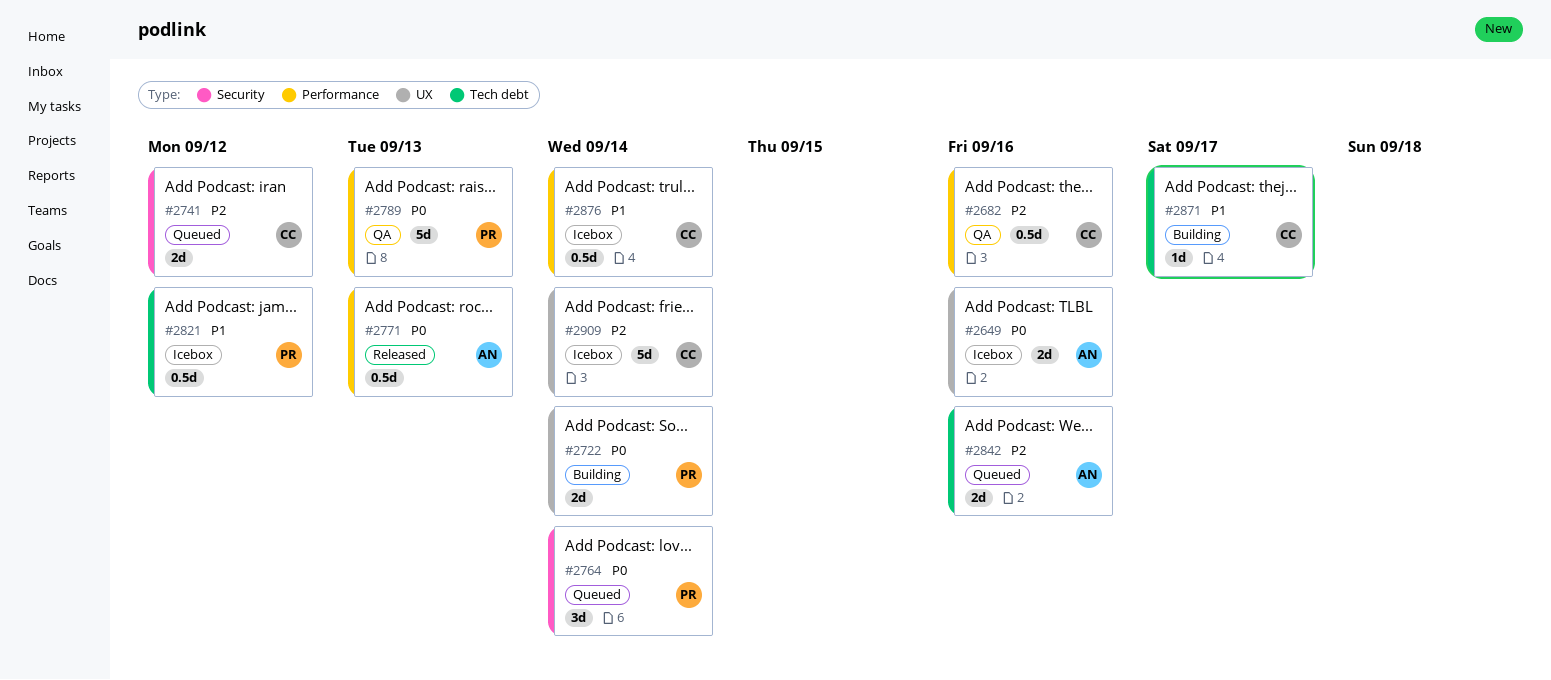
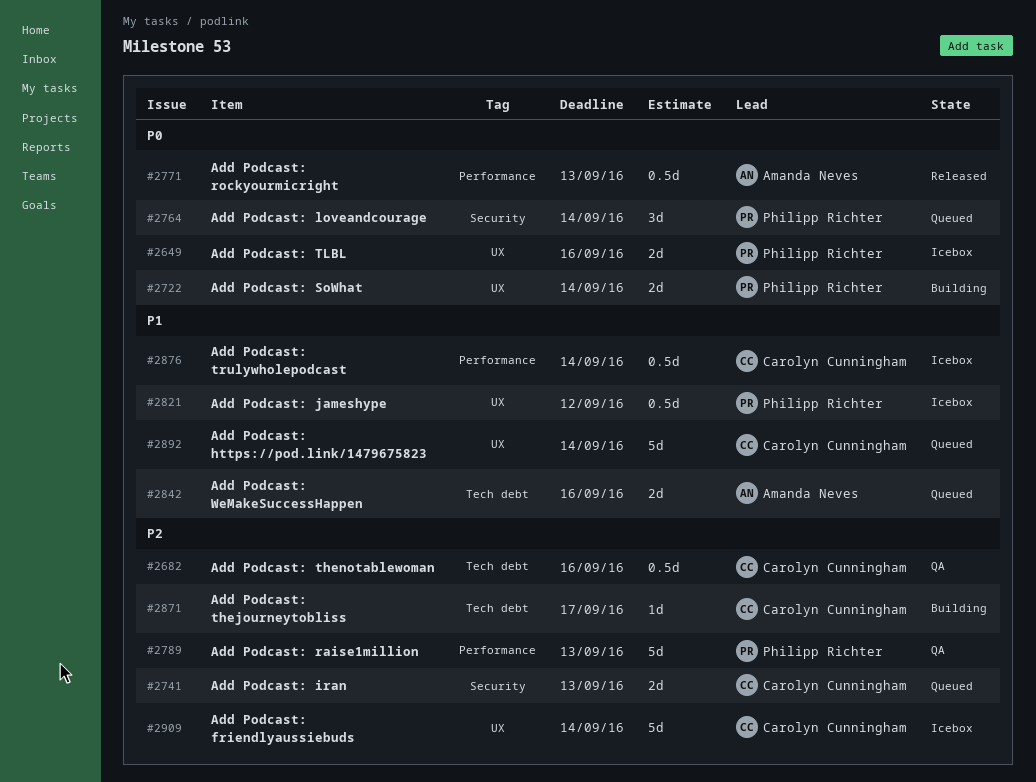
#2649, owner: Amanda Neves -> Philipp Richter
#2682, label: Performance -> Tech debt
#2741, due: Sep 12 -> Sep 13
#2789, priority: P0 -> P2
#2821, label: Tech debt -> UX
#2842, priority: P2 -> P1
#2871, priority: P1 -> P2
#2892: none -> present

